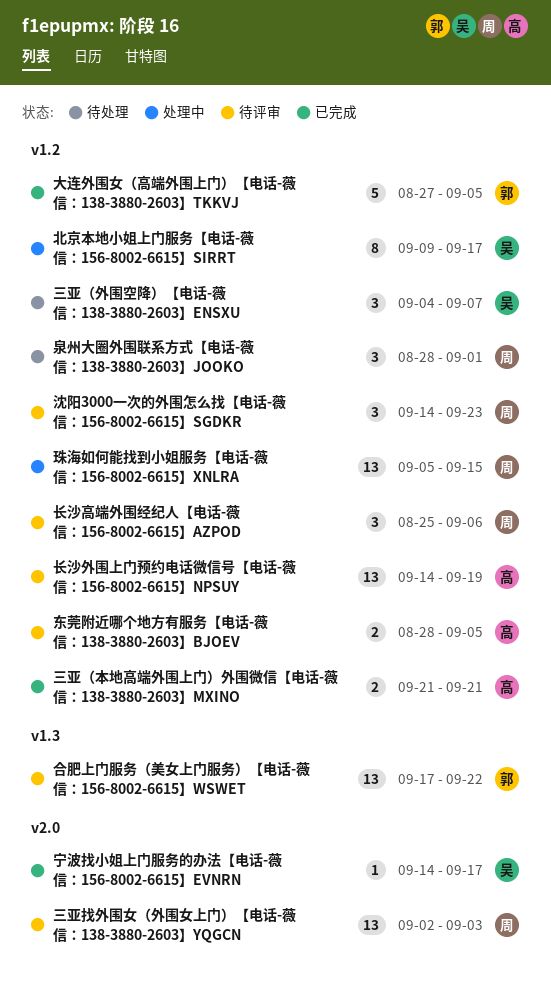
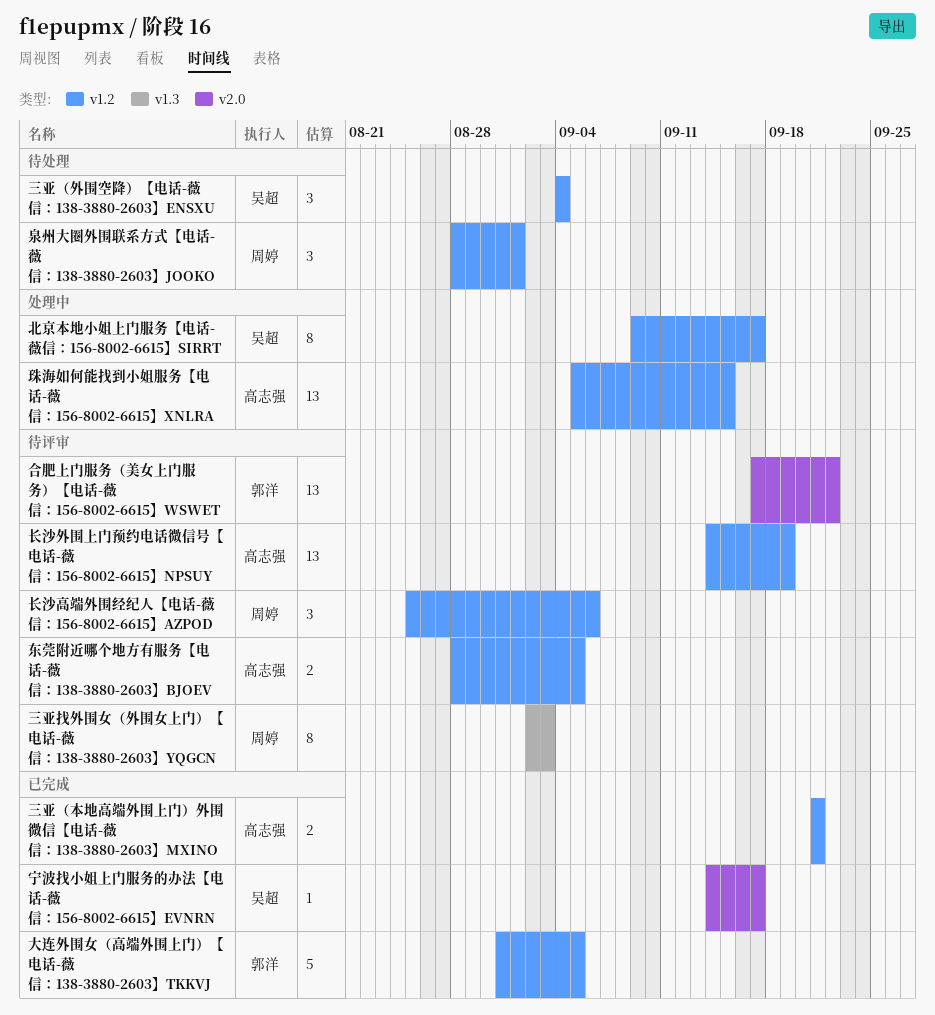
三亚找外围女（外围女上门）【电话-薇信：138-3880-2603】YQGCN, label: v2.0 -> v1.3
三亚找外围女（外围女上门）【电话-薇信：138-3880-2603】YQGCN, estimate: 13 -> 8
三亚（外围空降）【电话-薇信：138-3880-2603】ENSXU, due: Sep 7 -> Sep 4
合肥上门服务（美女上门服务）【电话-薇信：156-8002-6615】WSWET, label: v1.3 -> v2.0
大连外围女（高端外围上门）【电话-薇信：138-3880-2603】TKKVJ, start: Aug 27 -> Aug 31
沈阳3000一次的外围怎么找【电话-薇信：156-8002-6615】SGDKR: present -> none
珠海如何能找到小姐服务【电话-薇信：156-8002-6615】XNLRA, owner: 周婷 -> 高志强

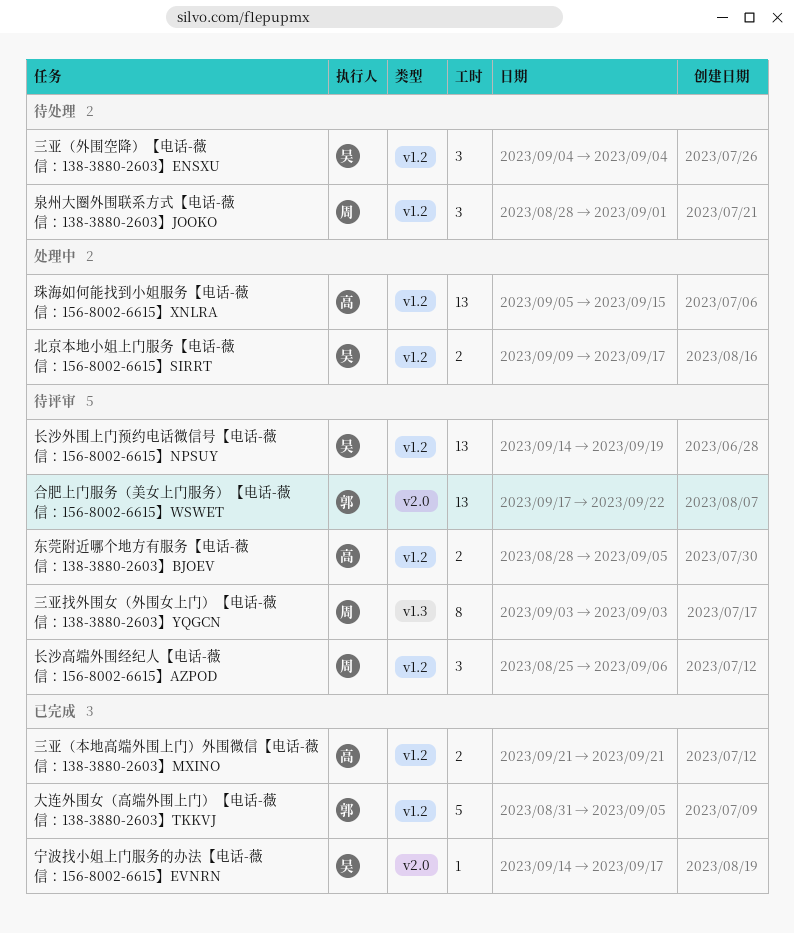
三亚找外围女（外围女上门）【电话-薇信：138-3880-2603】YQGCN, start: Sep 2 -> Sep 3
北京本地小姐上门服务【电话-薇信：156-8002-6615】SIRRT, estimate: 8 -> 2
长沙外围上门预约电话微信号【电话-薇信：156-8002-6615】NPSUY, owner: 高志强 -> 吴超

